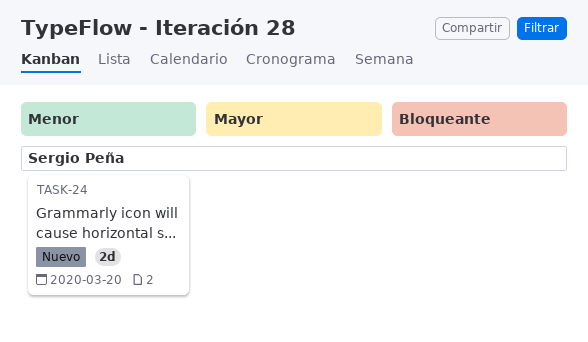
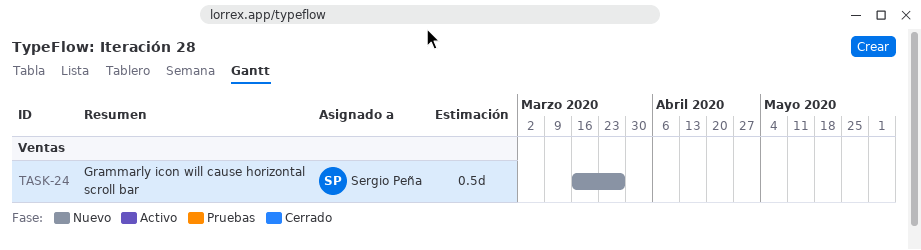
TASK-24, estimate: 2d -> 0.5d
TASK-24, due: Mar 20 -> Mar 27

